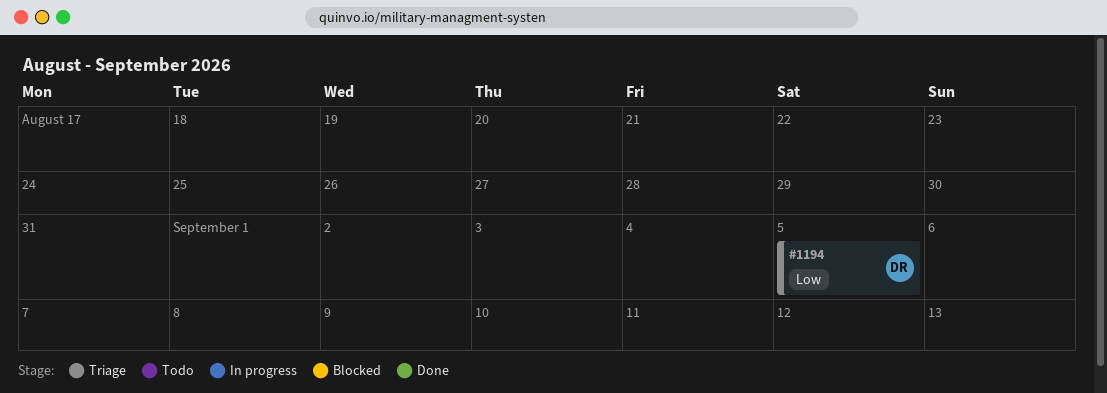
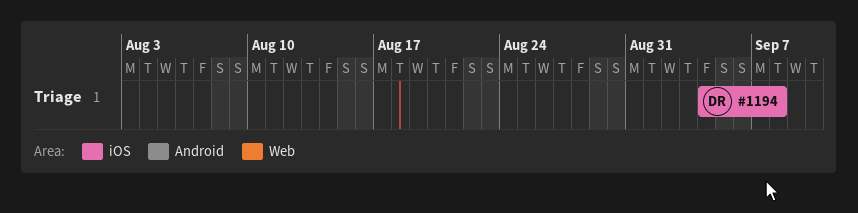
#1194, due: Sep 5 -> Sep 8

